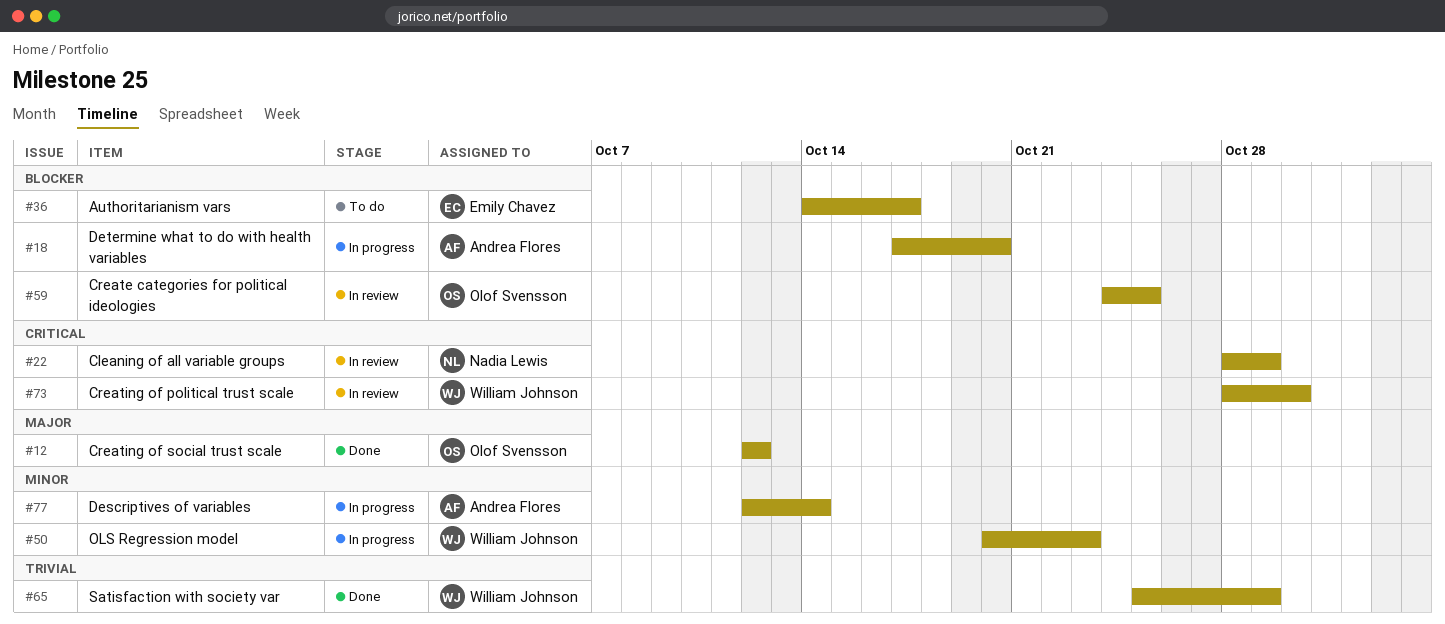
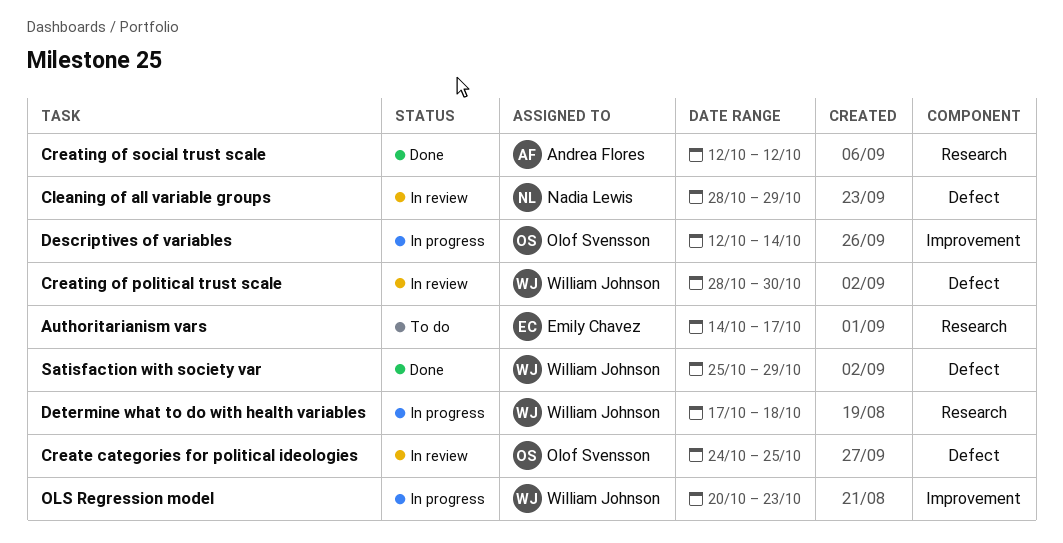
Creating of social trust scale, owner: Olof Svensson -> Andrea Flores
Descriptives of variables, owner: Andrea Flores -> Olof Svensson
Determine what to do with health variables, owner: Andrea Flores -> William Johnson
Determine what to do with health variables, due: Oct 20 -> Oct 18

